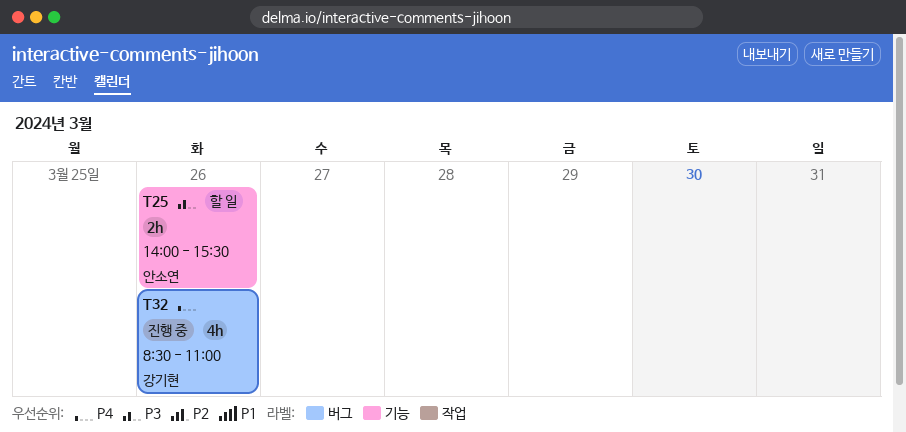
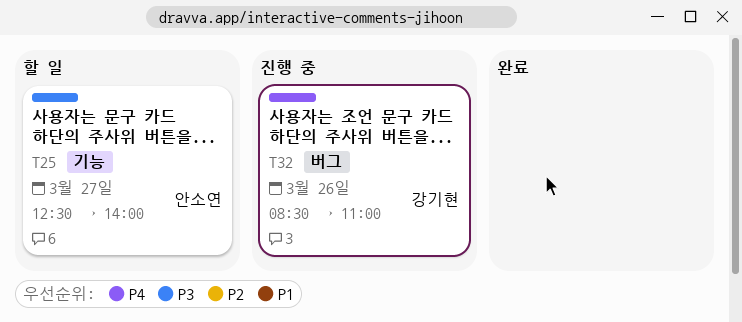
T25, day: Mar 26 -> Mar 27
T25, begins: 14:00 -> 12:30
T25, ends: 15:30 -> 14:00

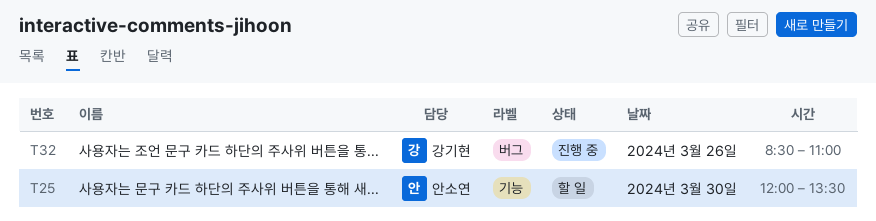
T25, day: Mar 27 -> Mar 30
T25, begins: 12:30 -> 12:00
T25, ends: 14:00 -> 13:30

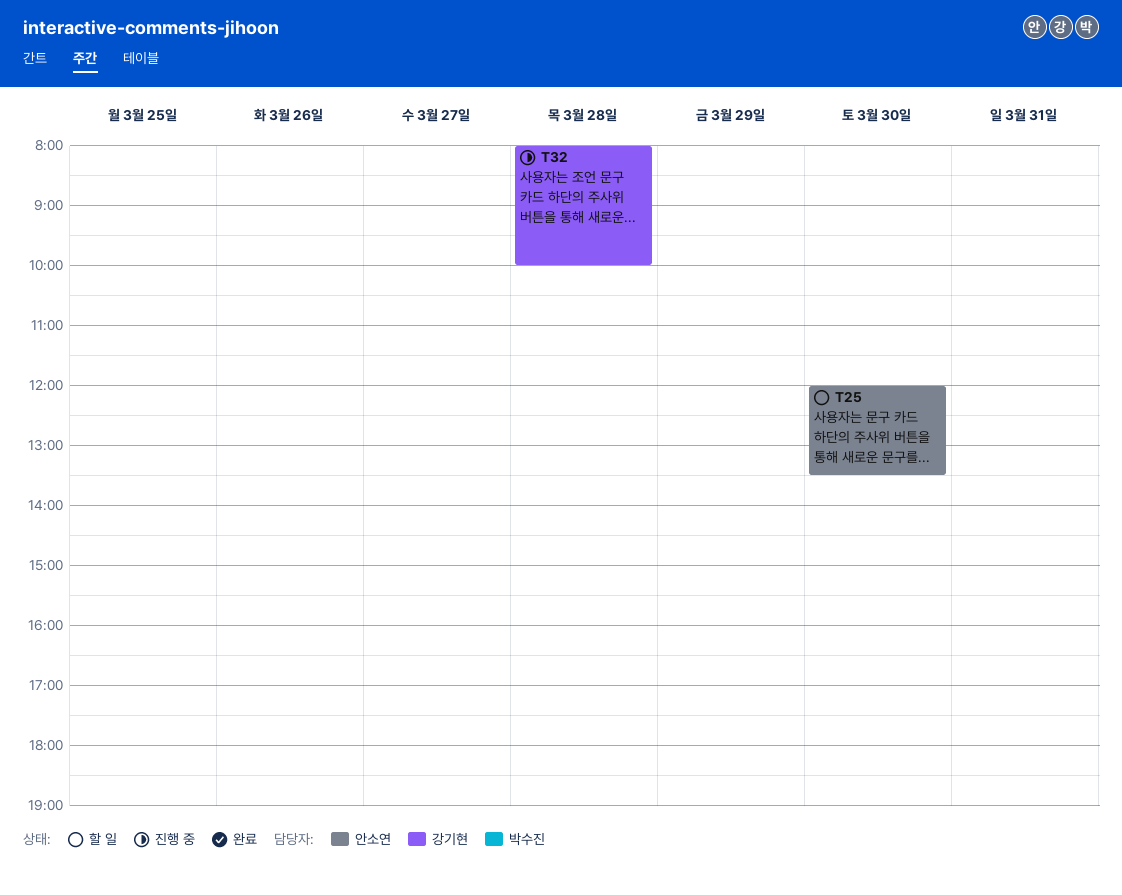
T32, day: Mar 26 -> Mar 28
T32, begins: 08:30 -> 08:00
T32, ends: 11:00 -> 10:00

